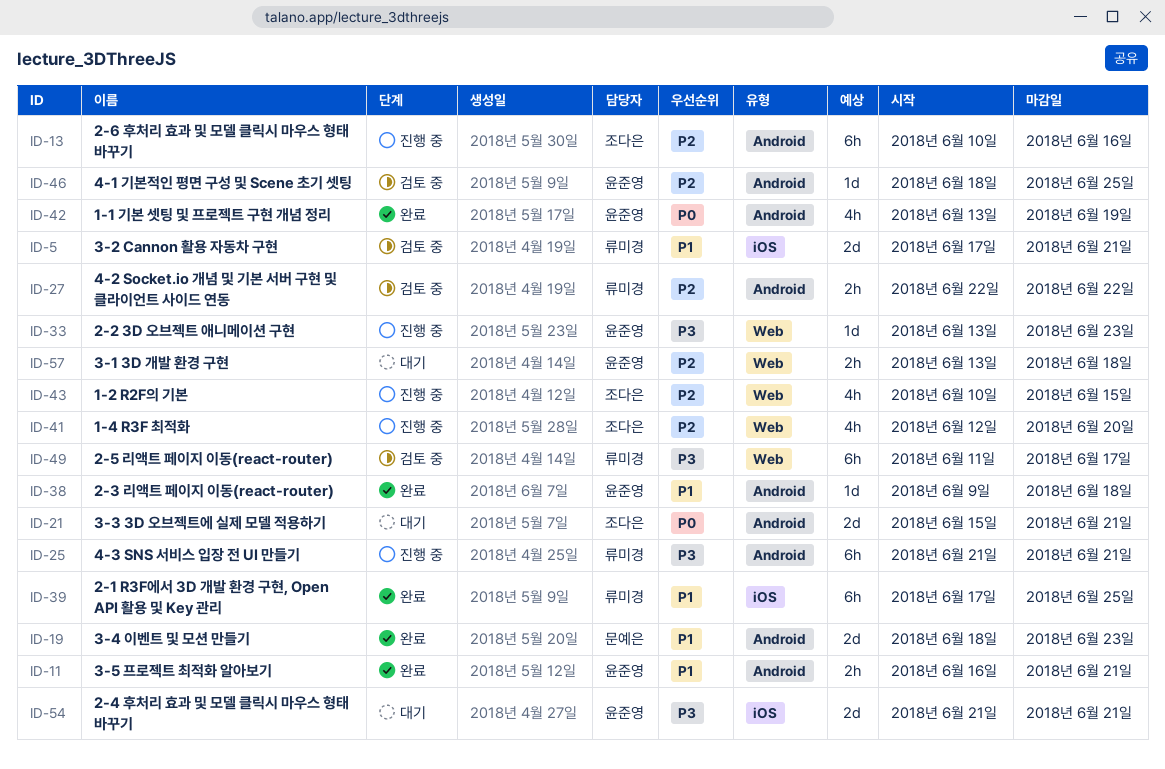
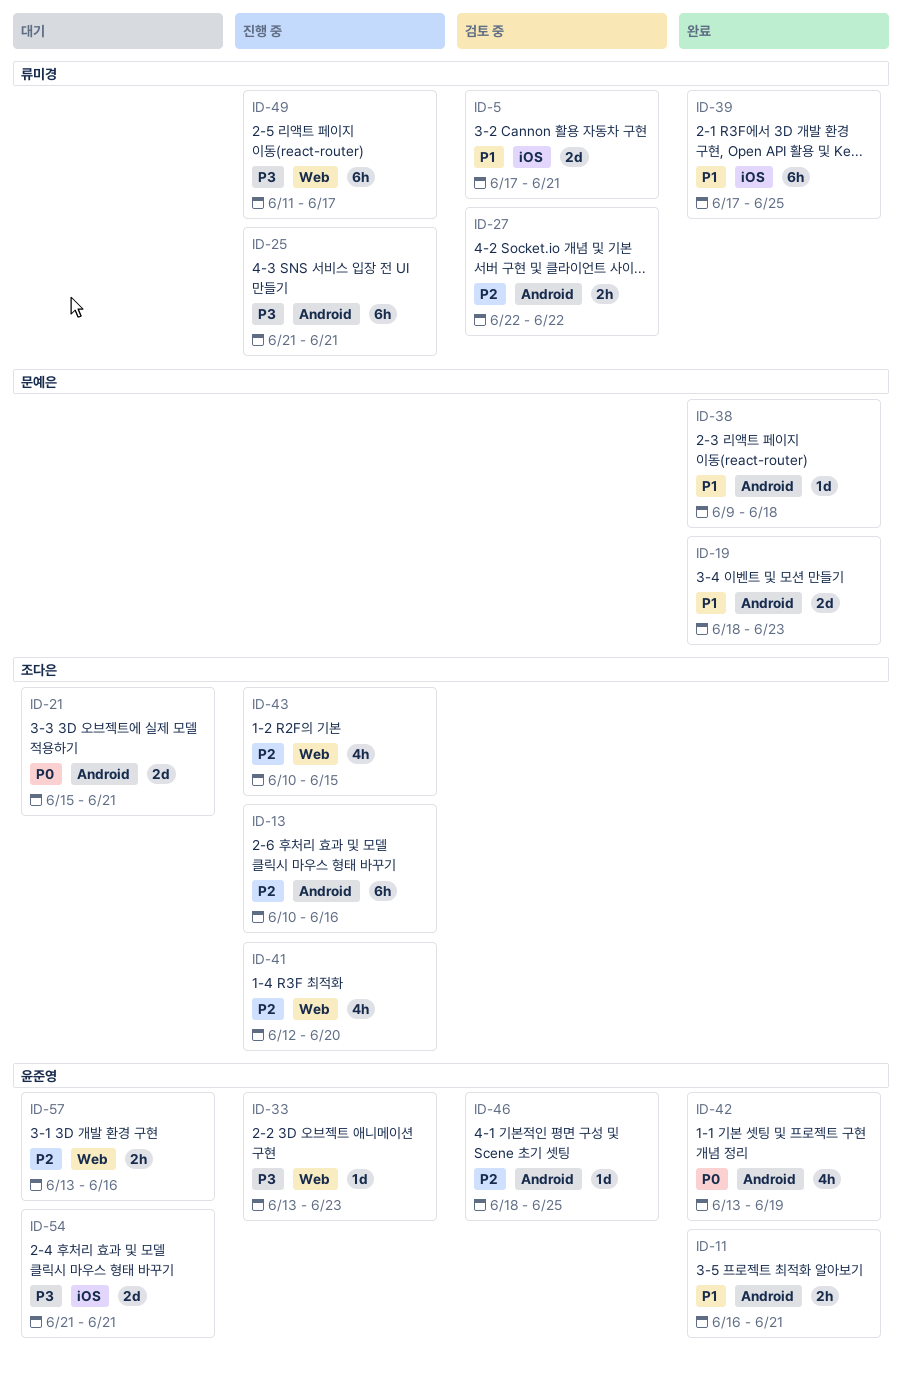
ID-38, owner: 윤준영 -> 문예은
ID-49, status: 검토 중 -> 진행 중
ID-57, due: Jun 18 -> Jun 16

